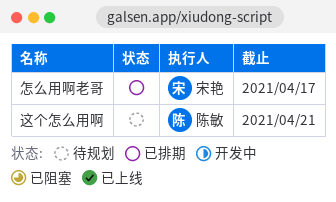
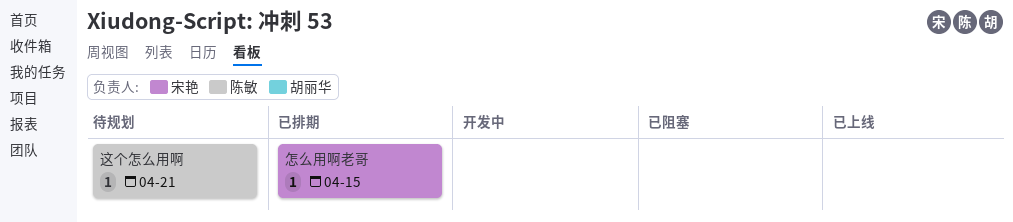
怎么用啊老哥, due: Apr 17 -> Apr 15

